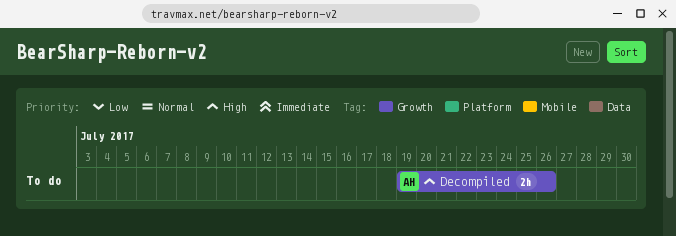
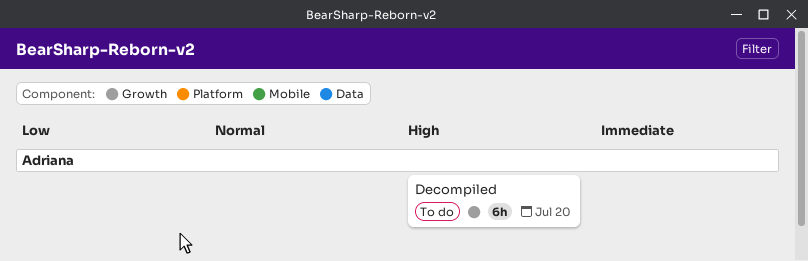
Decompiled, estimate: 2h -> 6h
Decompiled, due: Jul 26 -> Jul 20

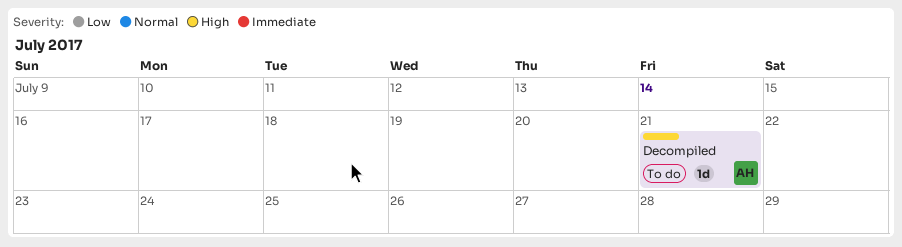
Decompiled, estimate: 6h -> 1d
Decompiled, due: Jul 20 -> Jul 21

